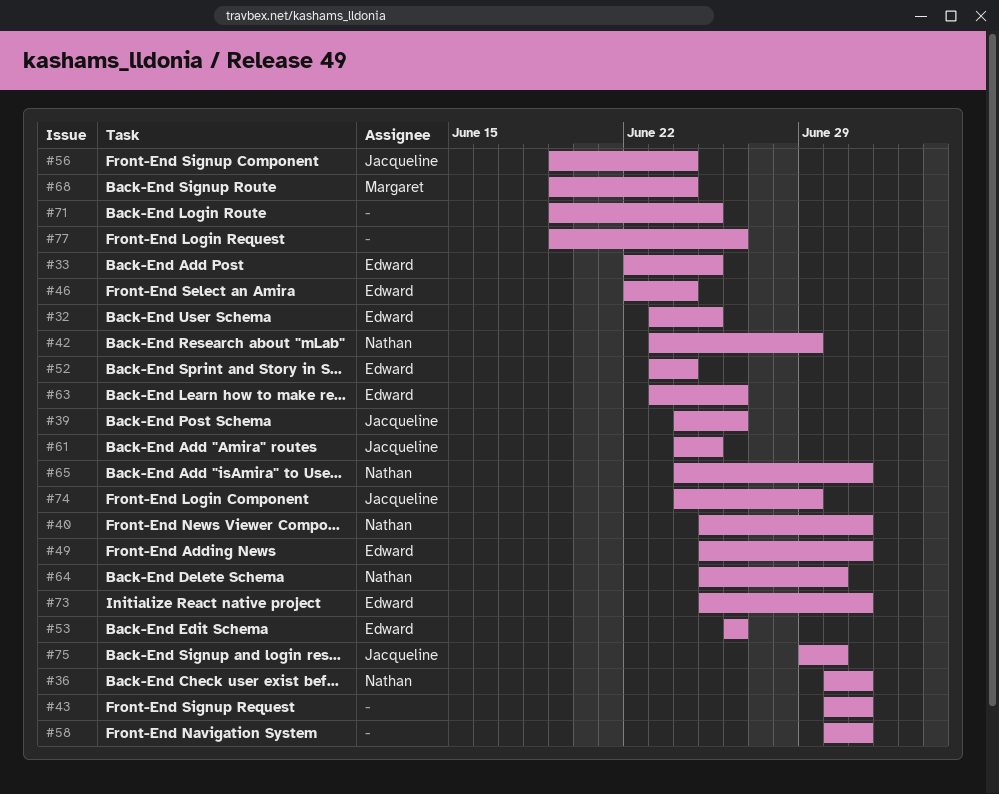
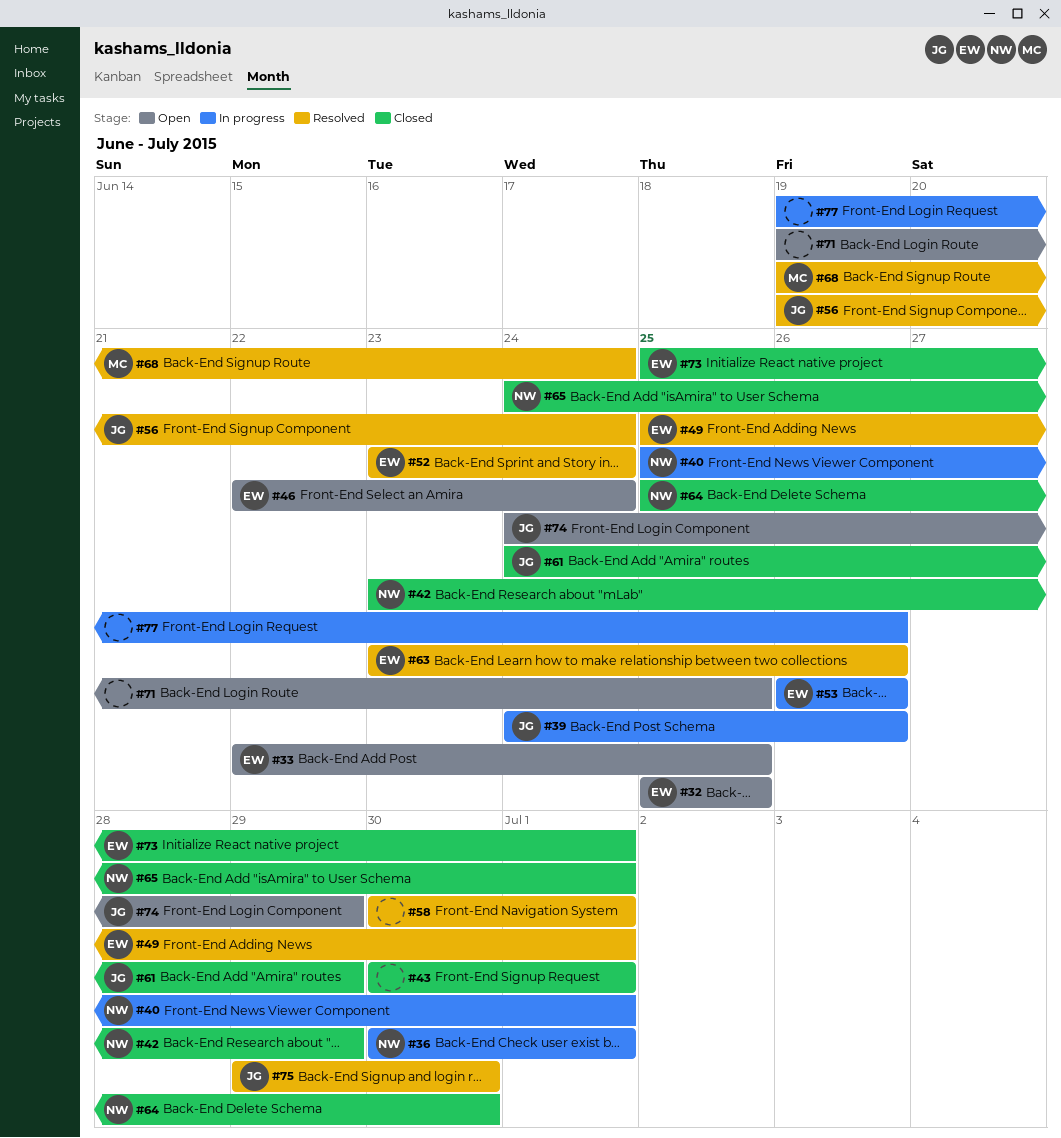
#32, start: Jun 23 -> Jun 25
#61, due: Jun 25 -> Jun 29

